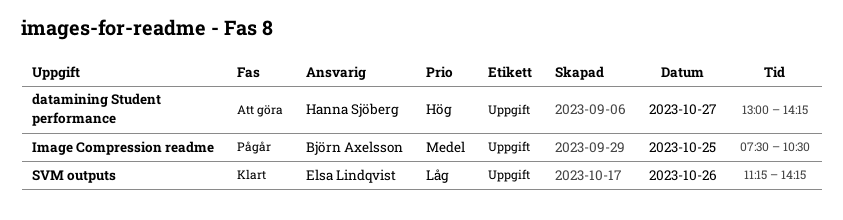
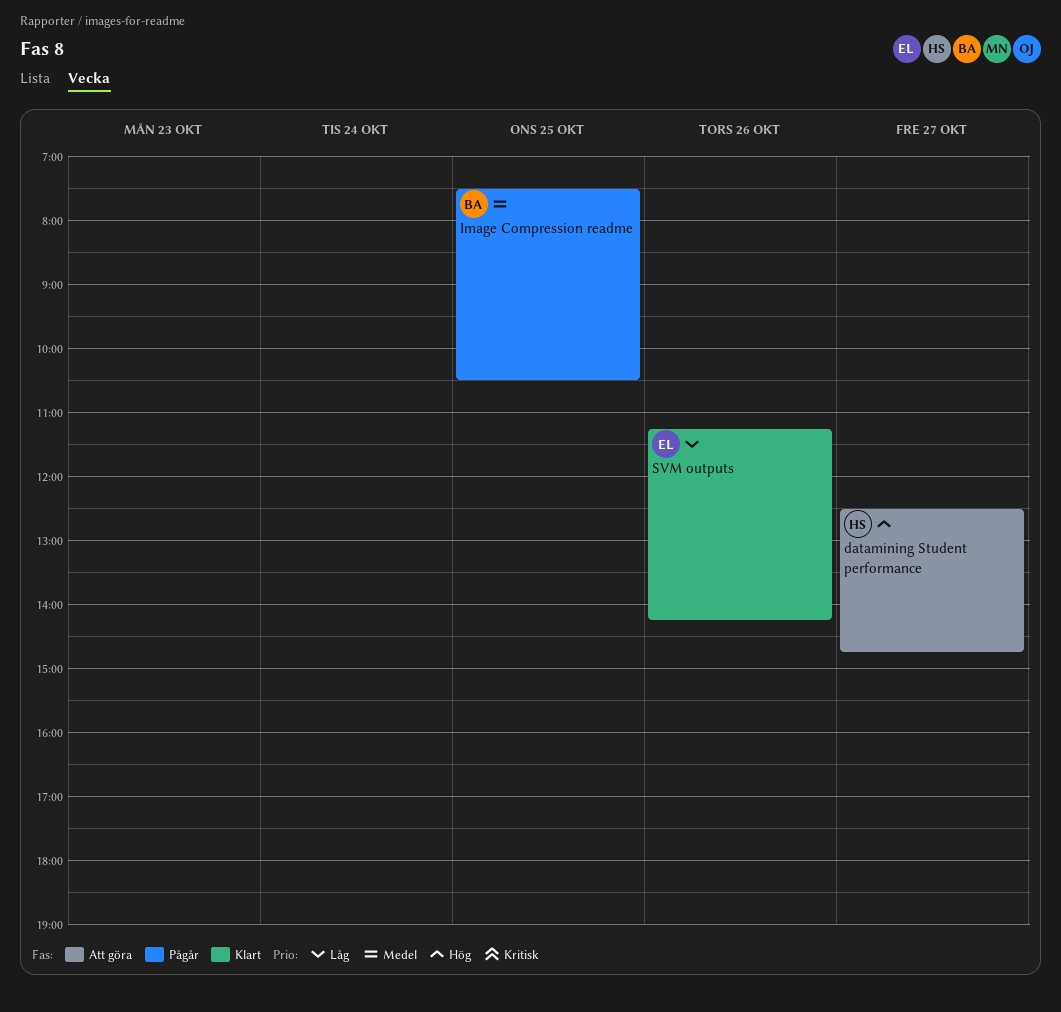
datamining Student performance, begins: 13:00 -> 12:30
datamining Student performance, ends: 14:15 -> 14:45

